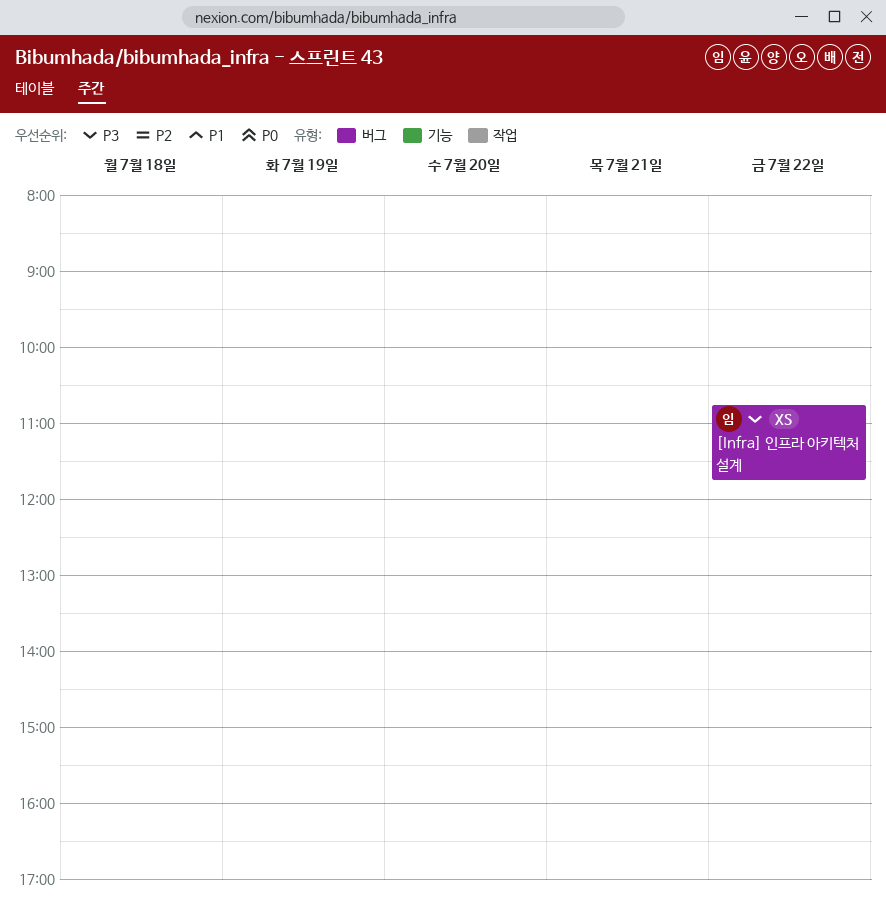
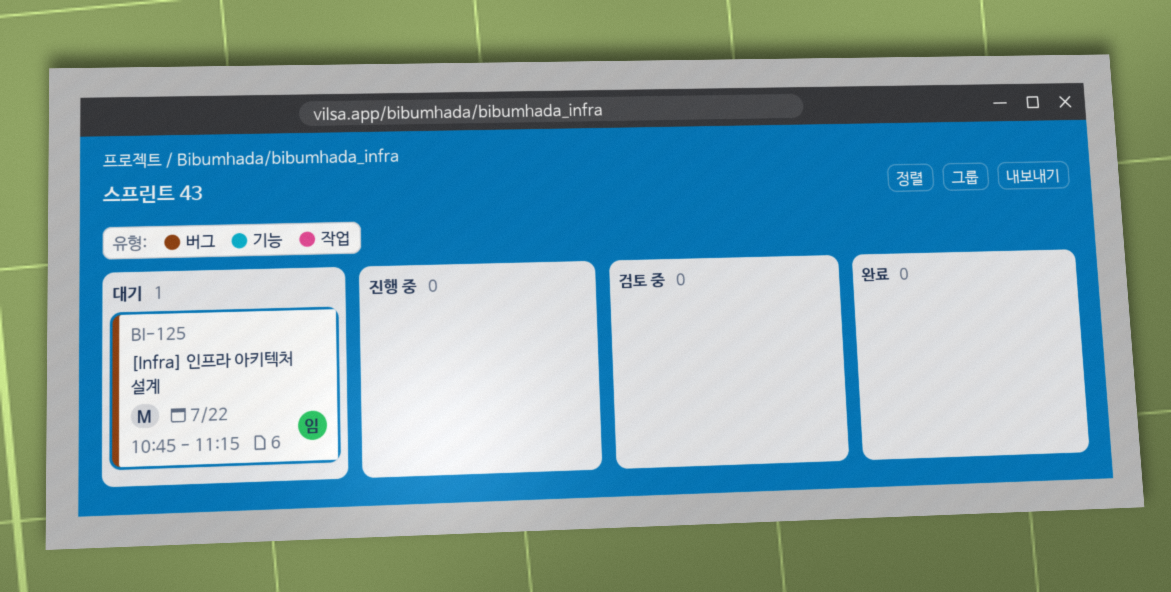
[Infra] 인프라 아키텍처 설계, estimate: XS -> M
[Infra] 인프라 아키텍처 설계, ends: 11:45 -> 11:15

